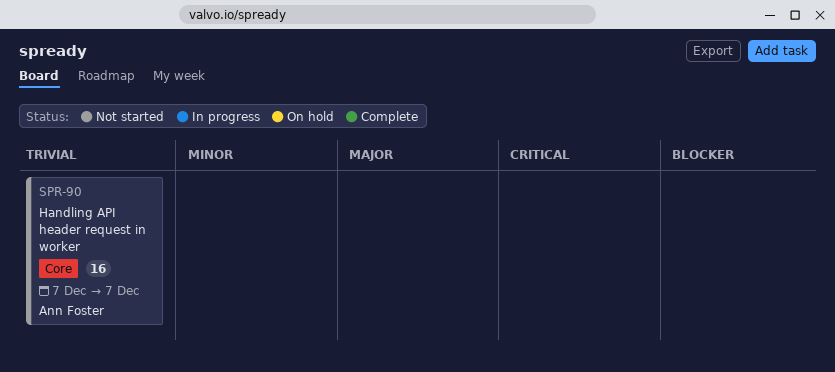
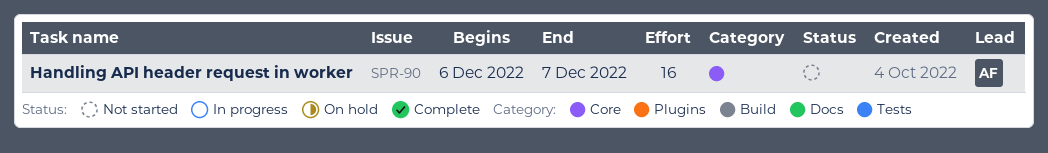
SPR-90, start: Dec 7 -> Dec 6

